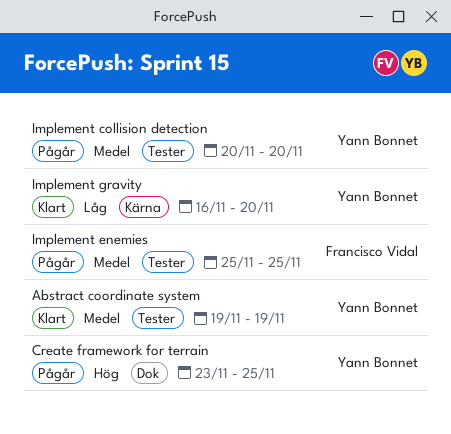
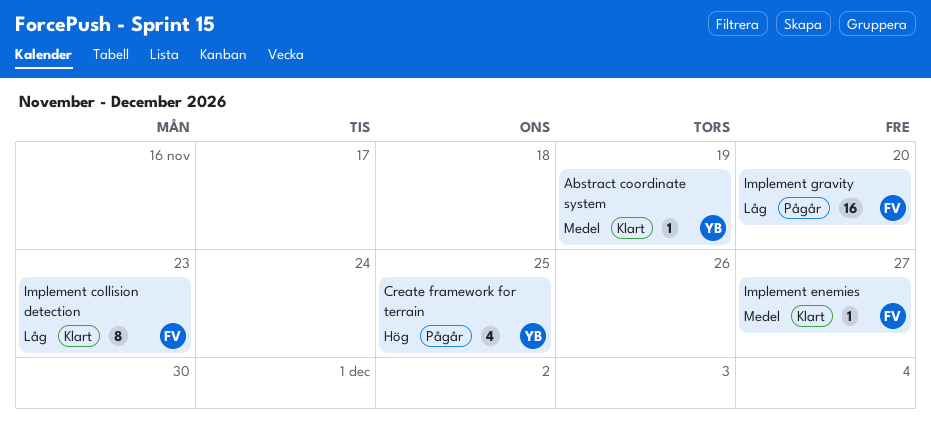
Implement collision detection, status: Pågår -> Klart
Implement collision detection, owner: Yann Bonnet -> Francisco Vidal
Implement collision detection, priority: Medel -> Låg
Implement collision detection, due: Nov 20 -> Nov 23
Implement enemies, status: Pågår -> Klart
Implement enemies, due: Nov 25 -> Nov 27
Implement gravity, status: Klart -> Pågår
Implement gravity, owner: Yann Bonnet -> Francisco Vidal

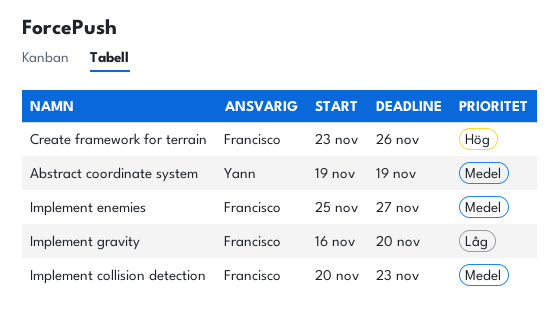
Create framework for terrain, owner: Yann -> Francisco
Create framework for terrain, due: Nov 25 -> Nov 26
Implement collision detection, priority: Låg -> Medel

